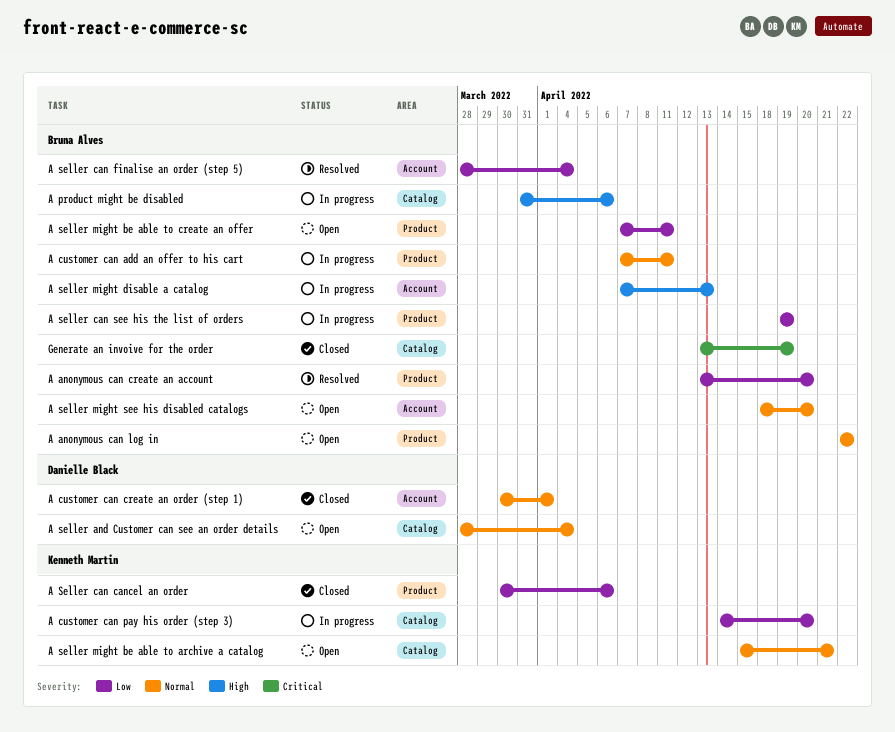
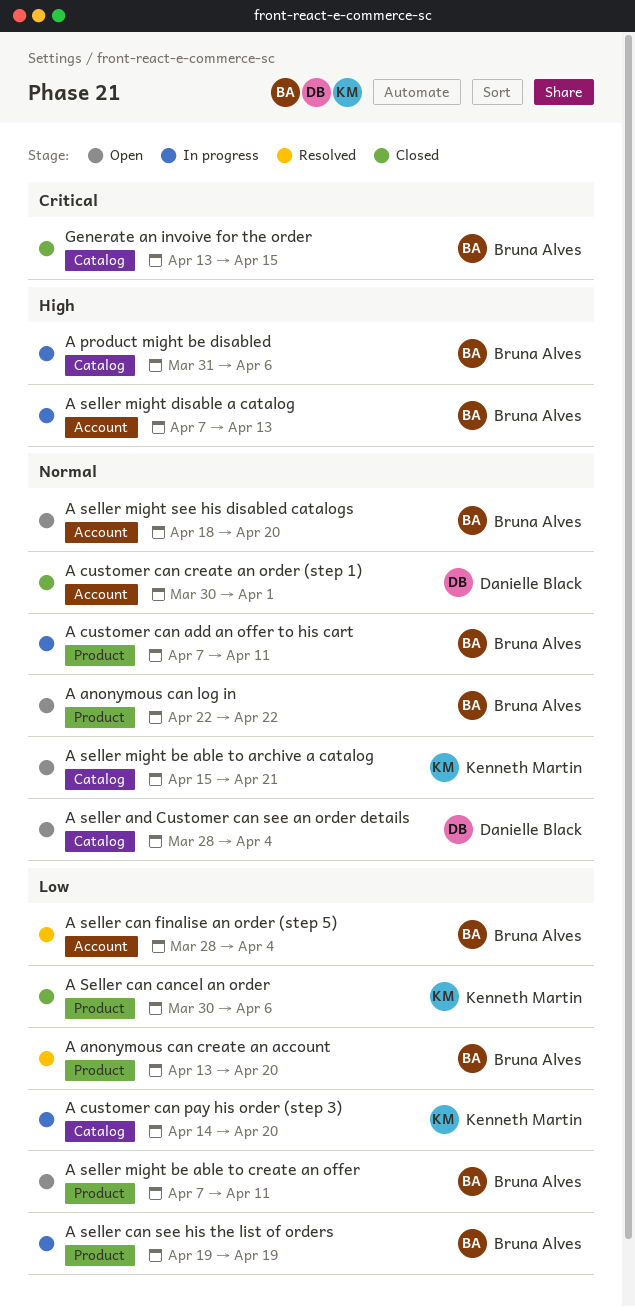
Generate an invoive for the order, due: Apr 19 -> Apr 15

